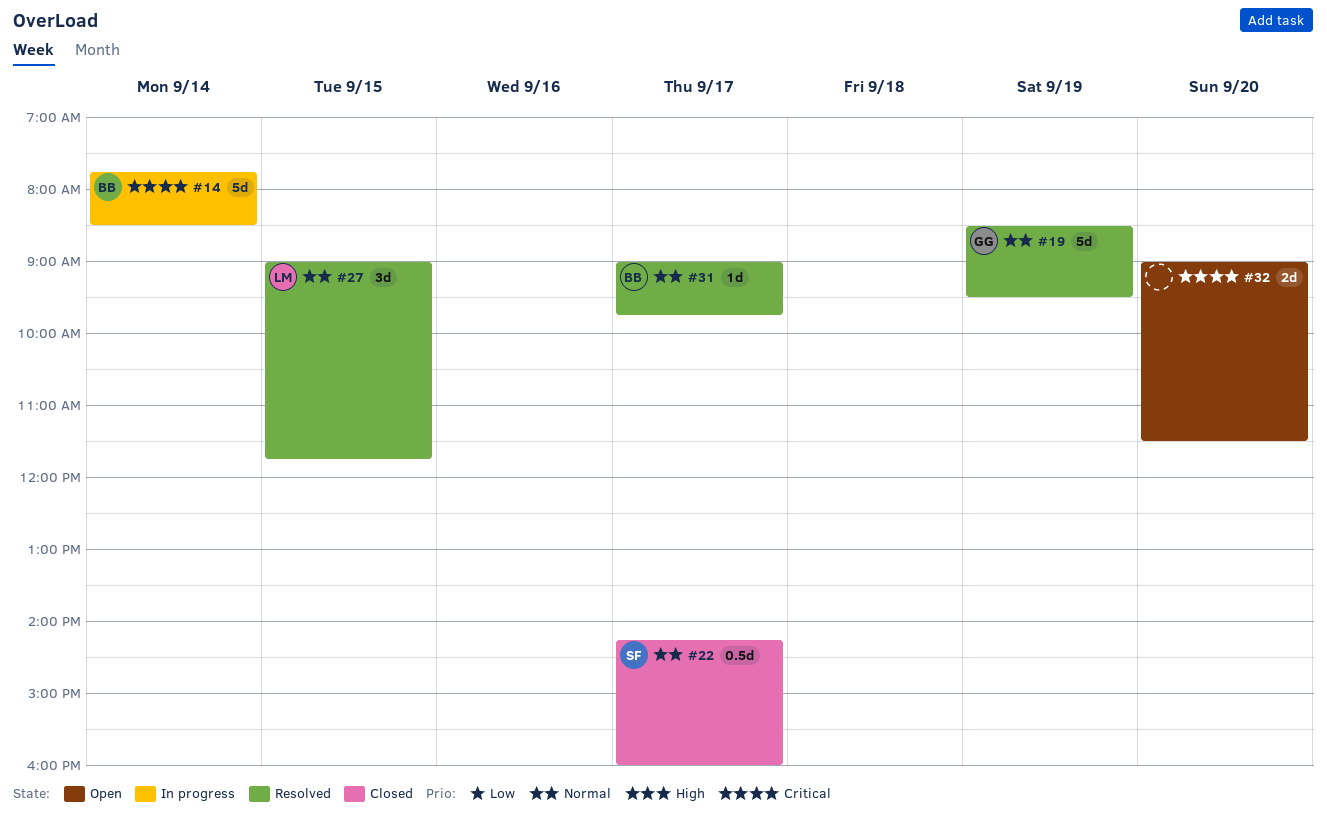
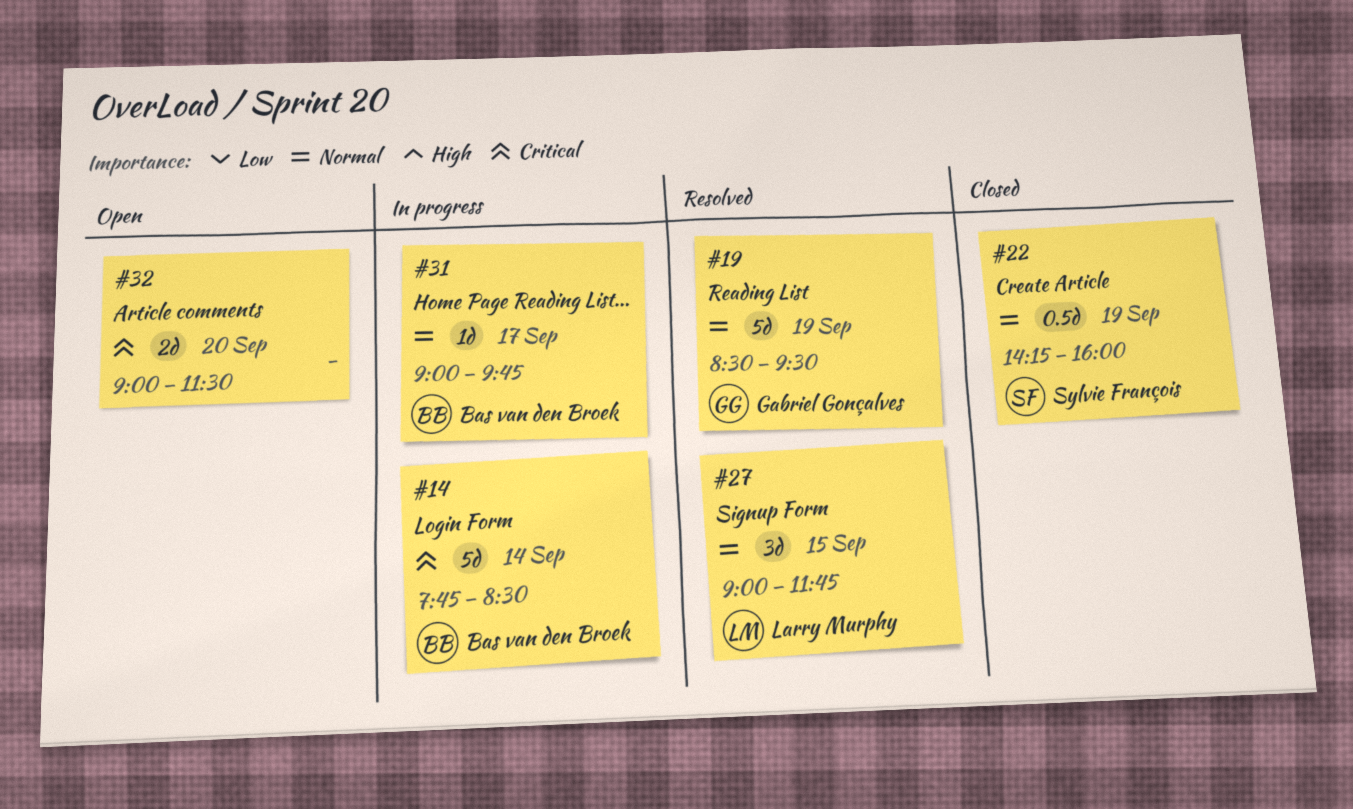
#22, day: Sep 17 -> Sep 19
#31, status: Resolved -> In progress

